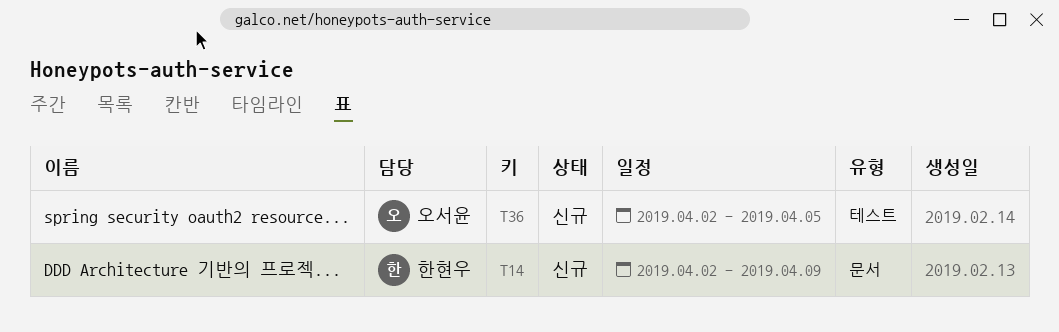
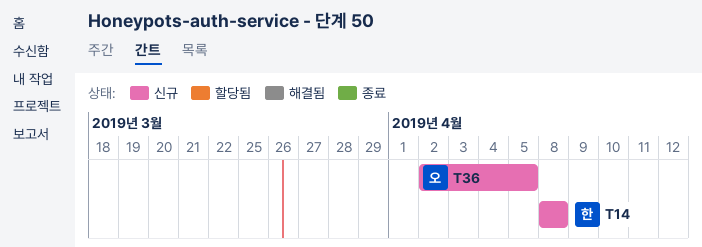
T14, start: Apr 2 -> Apr 8
T14, due: Apr 9 -> Apr 8

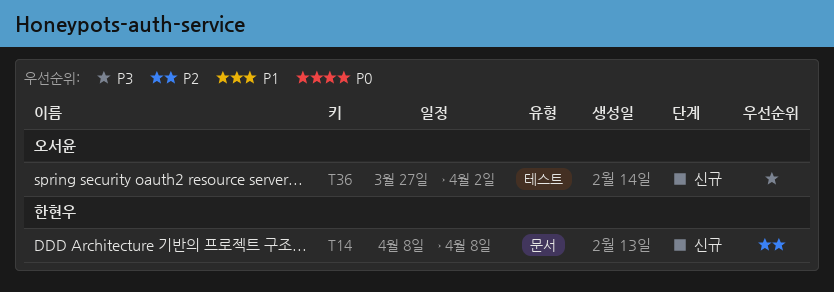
T36, start: Apr 2 -> Mar 27
T36, due: Apr 5 -> Apr 2

